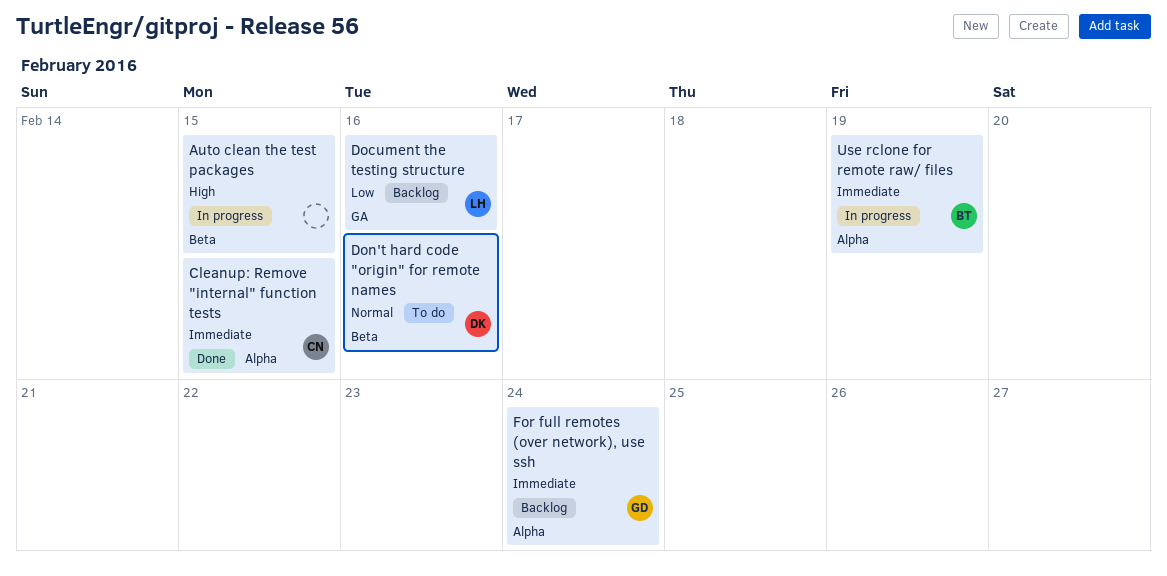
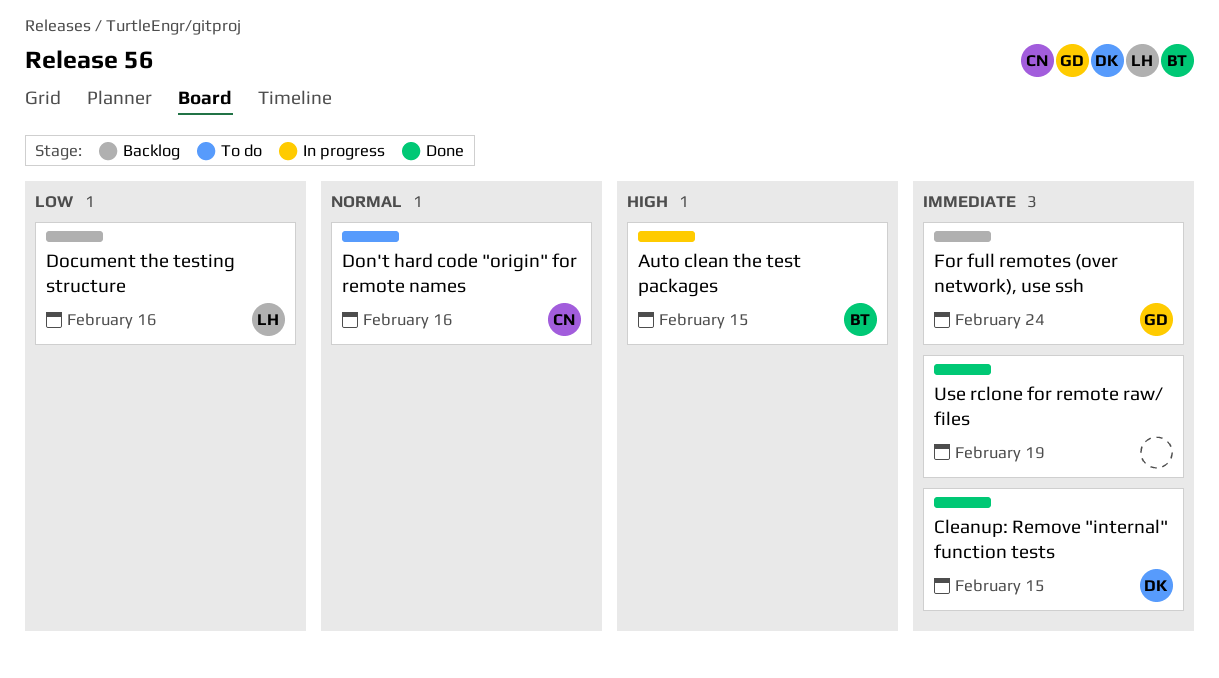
Auto clean the test packages, owner: none -> BT
Cleanup: Remove "internal" function tests, owner: CN -> DK
Don't hard code "origin" for remote names, owner: DK -> CN
Use rclone for remote raw/ files, status: In progress -> Done
Use rclone for remote raw/ files, owner: BT -> none

